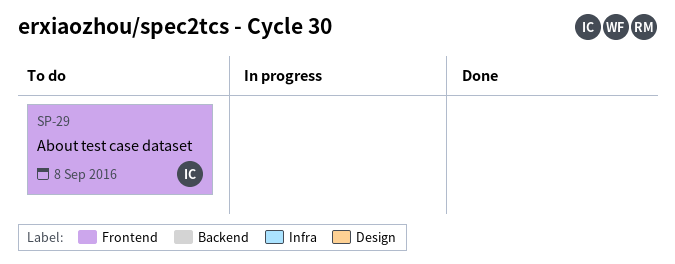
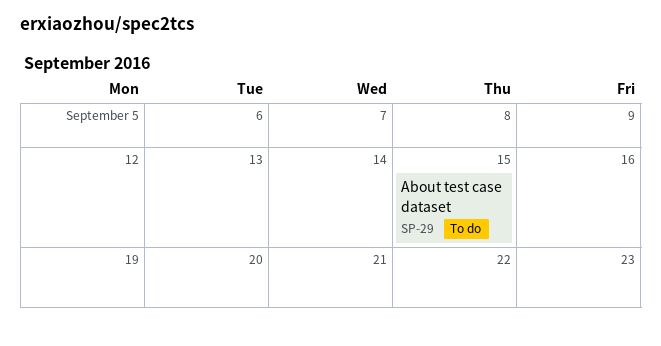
SP-29, due: Sep 8 -> Sep 15

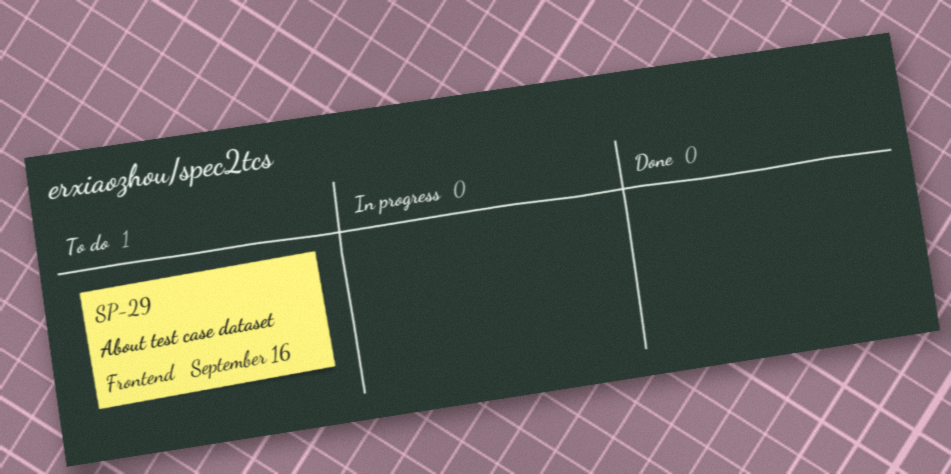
SP-29, due: Sep 15 -> Sep 16

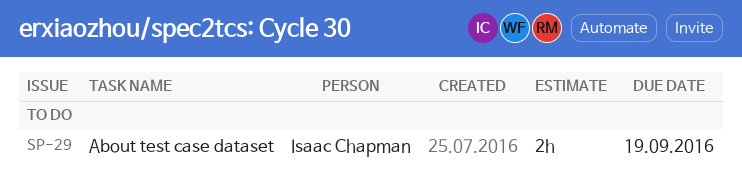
SP-29, due: Sep 16 -> Sep 19

